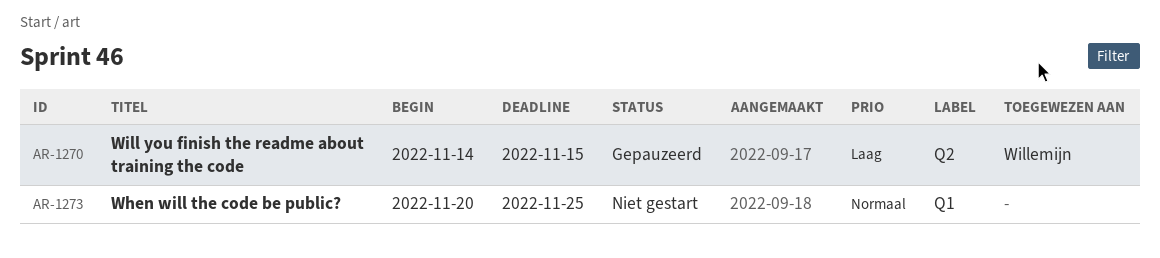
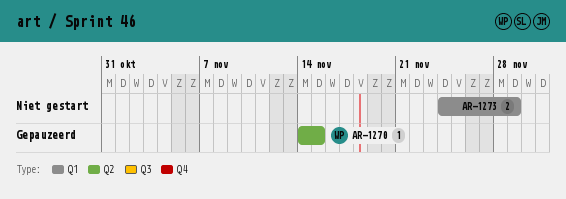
AR-1273, start: Nov 20 -> Nov 24
AR-1273, due: Nov 25 -> Nov 29

